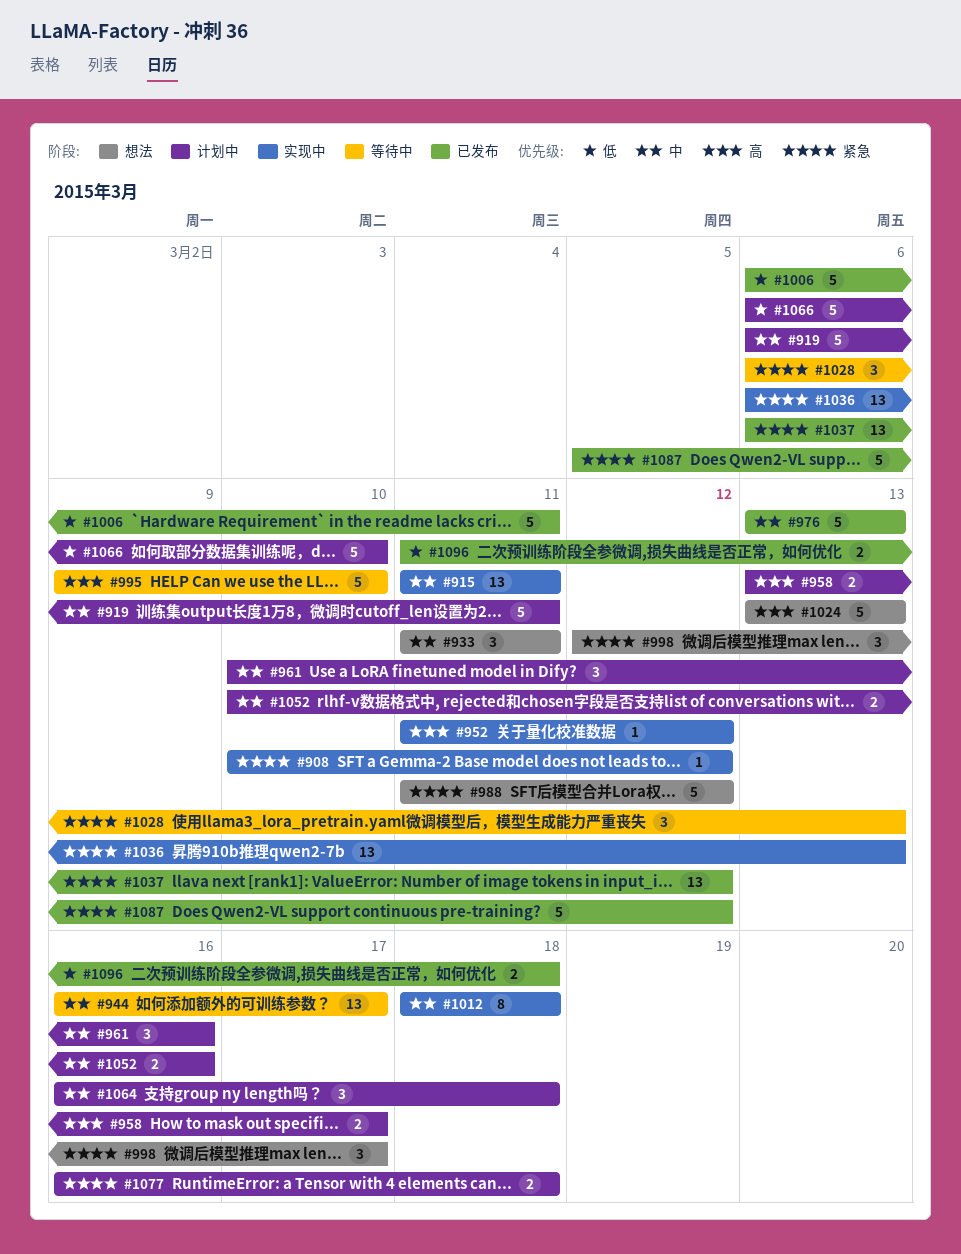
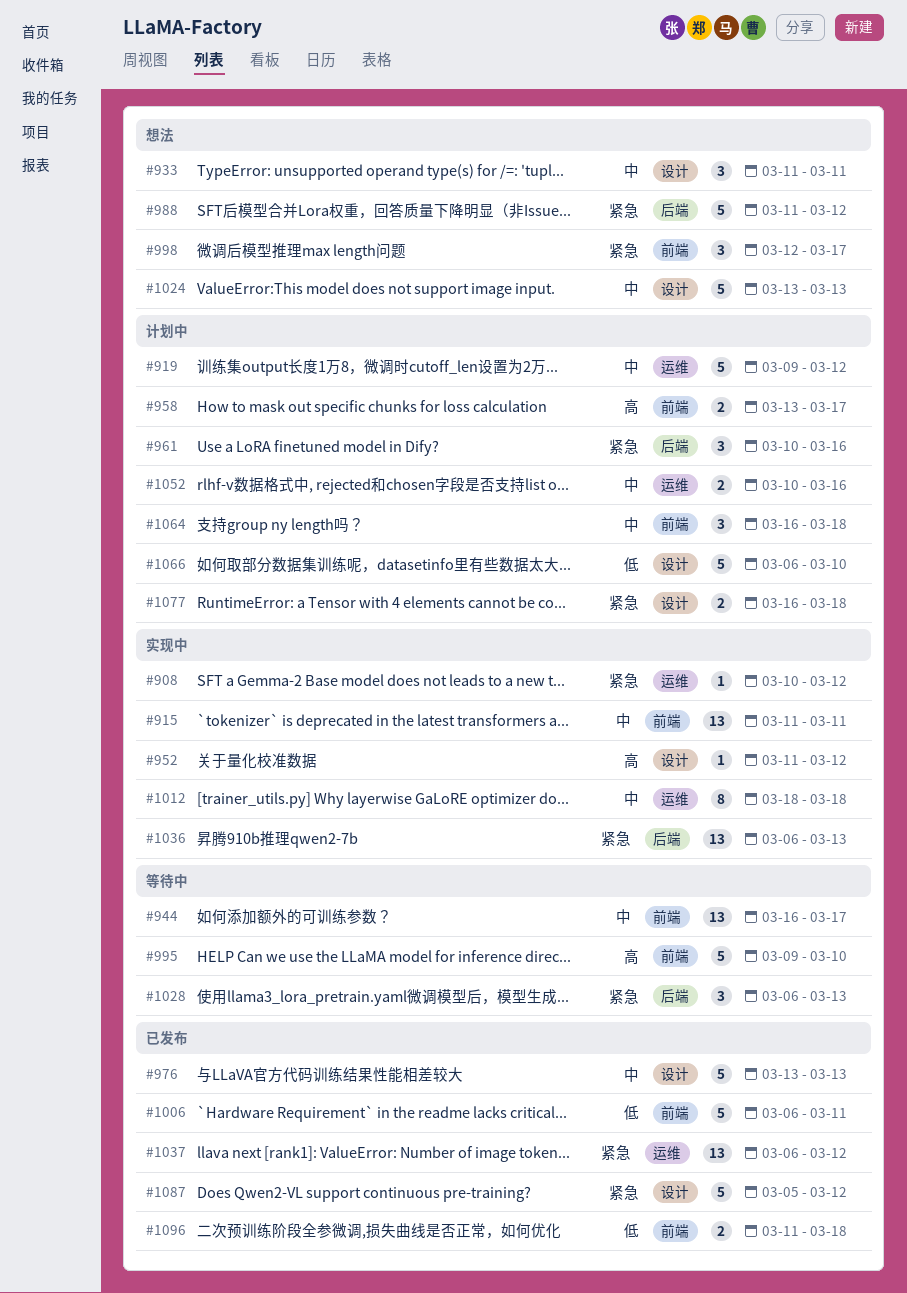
#919, start: Mar 6 -> Mar 9
#919, due: Mar 11 -> Mar 12
#961, priority: 中 -> 紧急
#1024, priority: 高 -> 中

